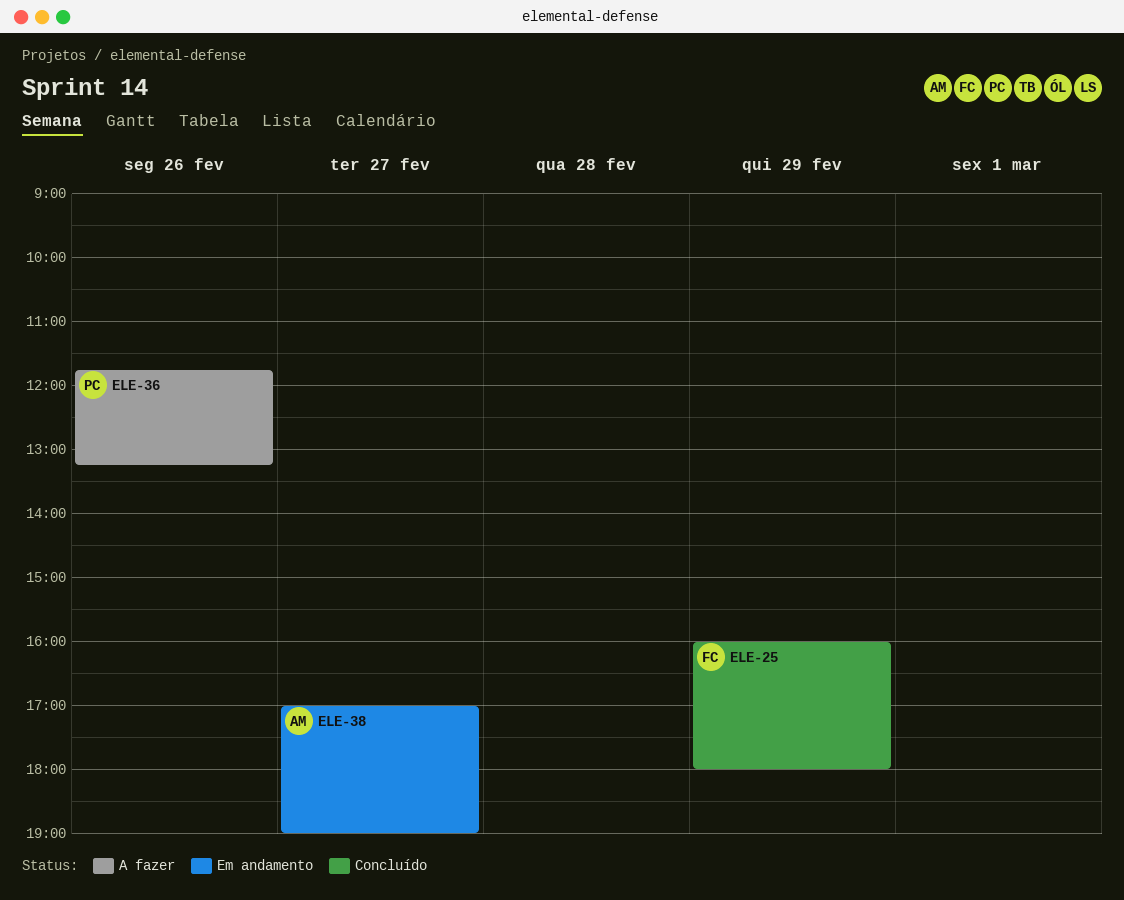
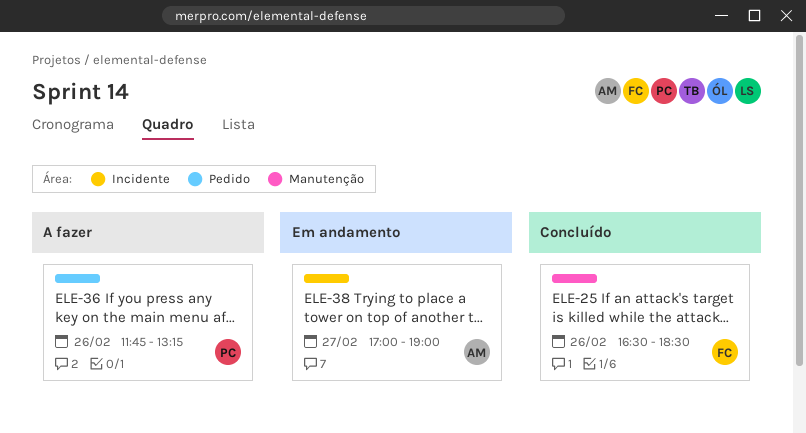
ELE-25, day: Feb 29 -> Feb 26
ELE-25, begins: 16:00 -> 16:30
ELE-25, ends: 18:00 -> 18:30

